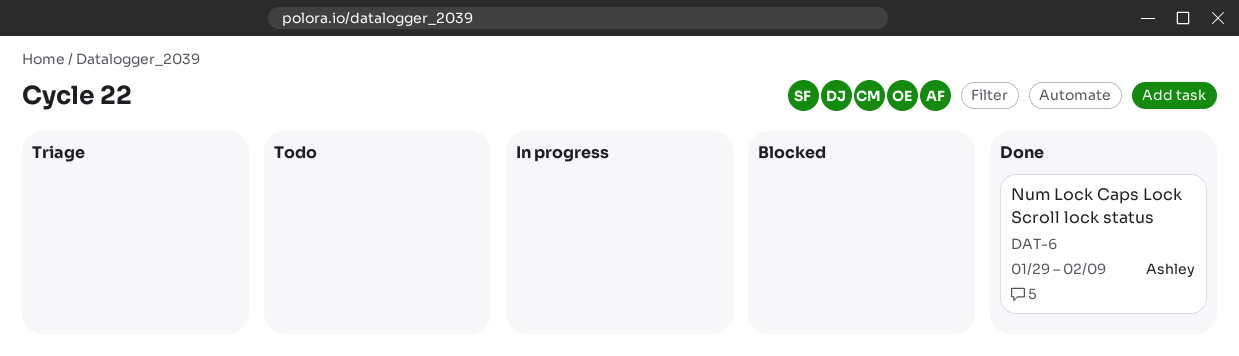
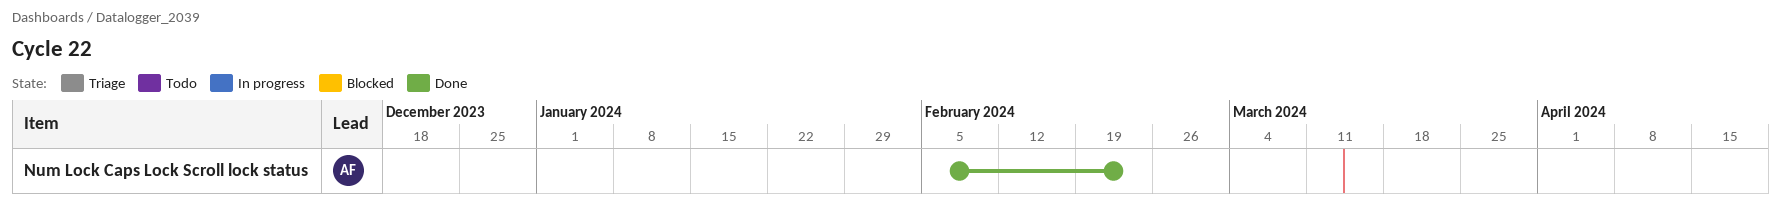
Num Lock Caps Lock Scroll lock status, start: Jan 29 -> Feb 5
Num Lock Caps Lock Scroll lock status, due: Feb 9 -> Feb 23

